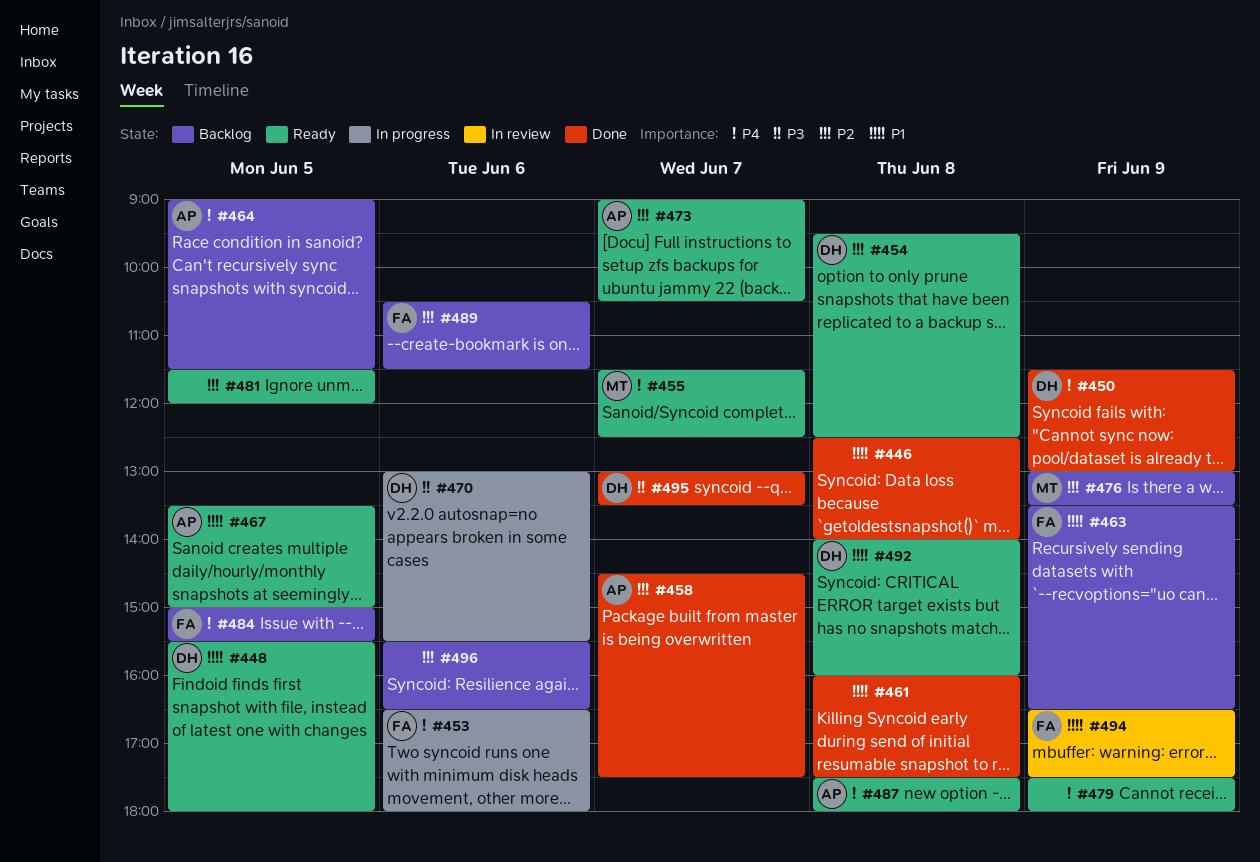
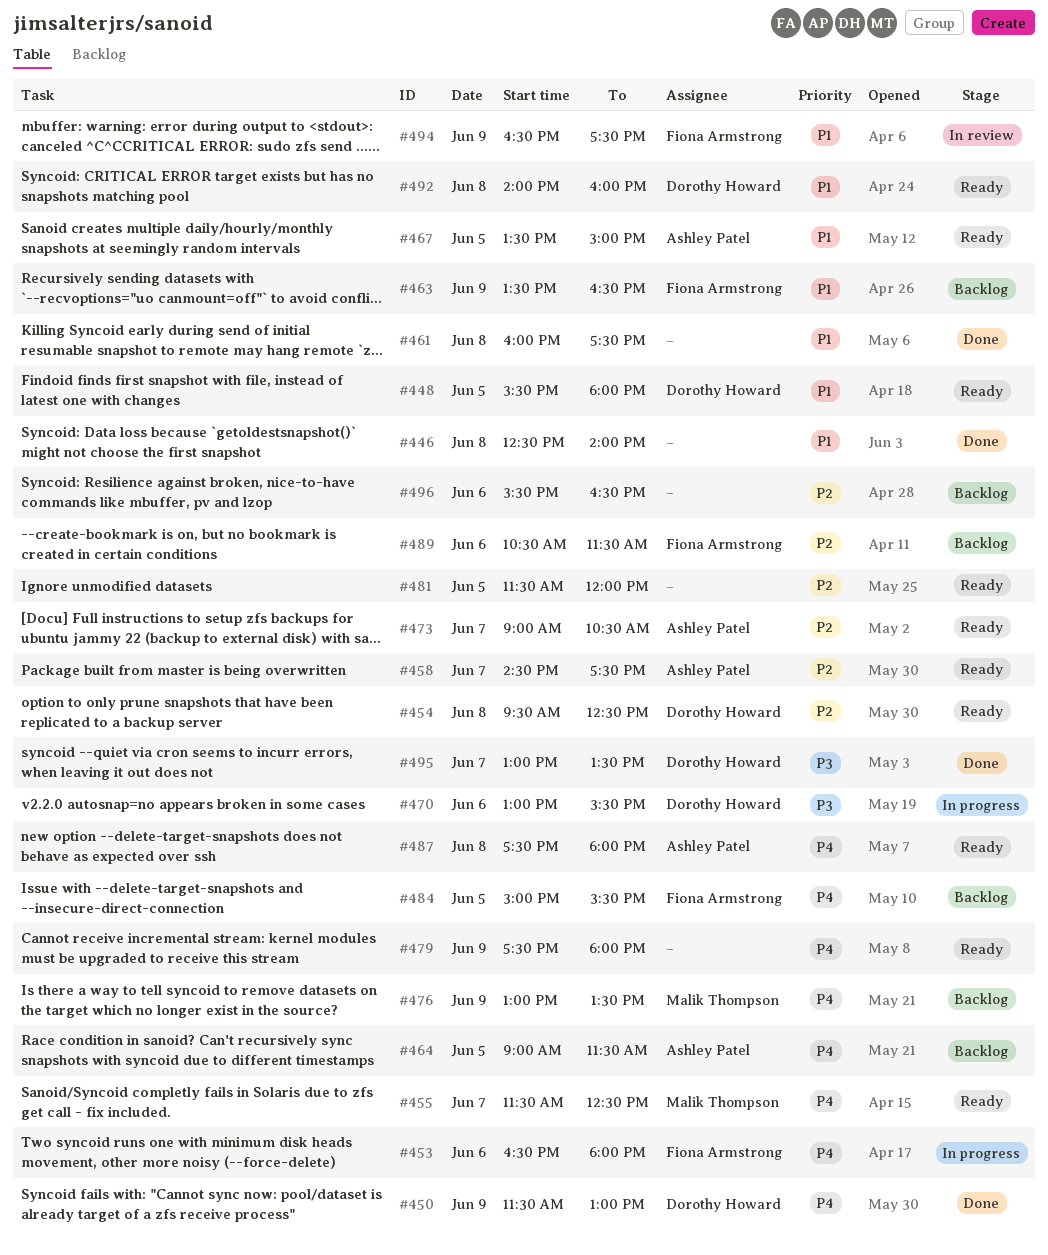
#458, status: Done -> Ready
#476, priority: P2 -> P4

